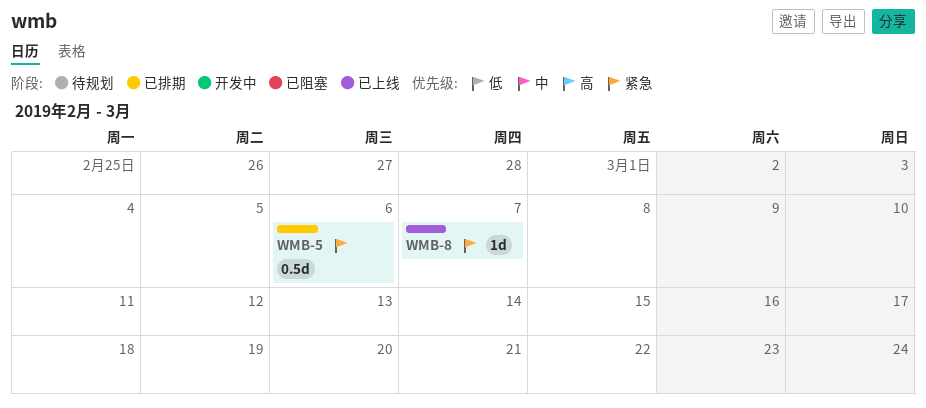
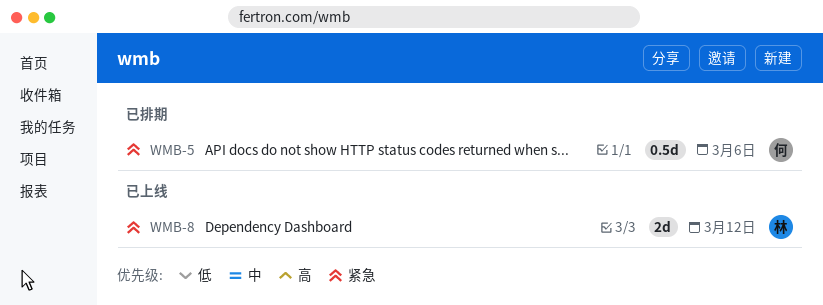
WMB-8, estimate: 1d -> 2d
WMB-8, due: Mar 7 -> Mar 12

